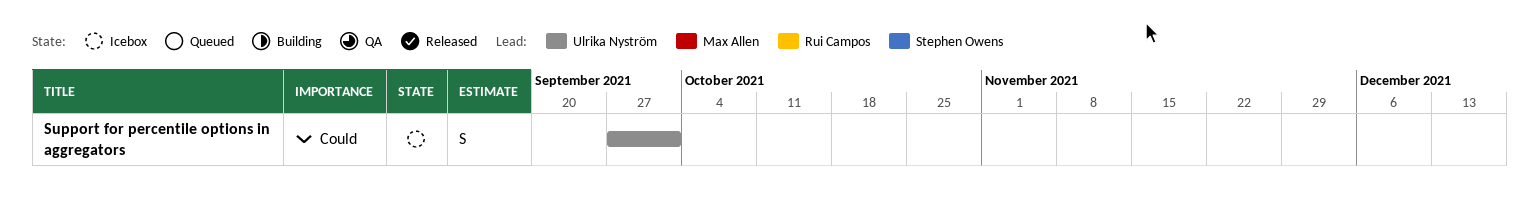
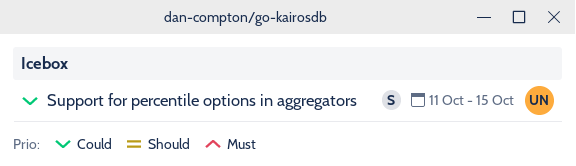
Support for percentile options in aggregators, start: Sep 27 -> Oct 11
Support for percentile options in aggregators, due: Oct 1 -> Oct 15

